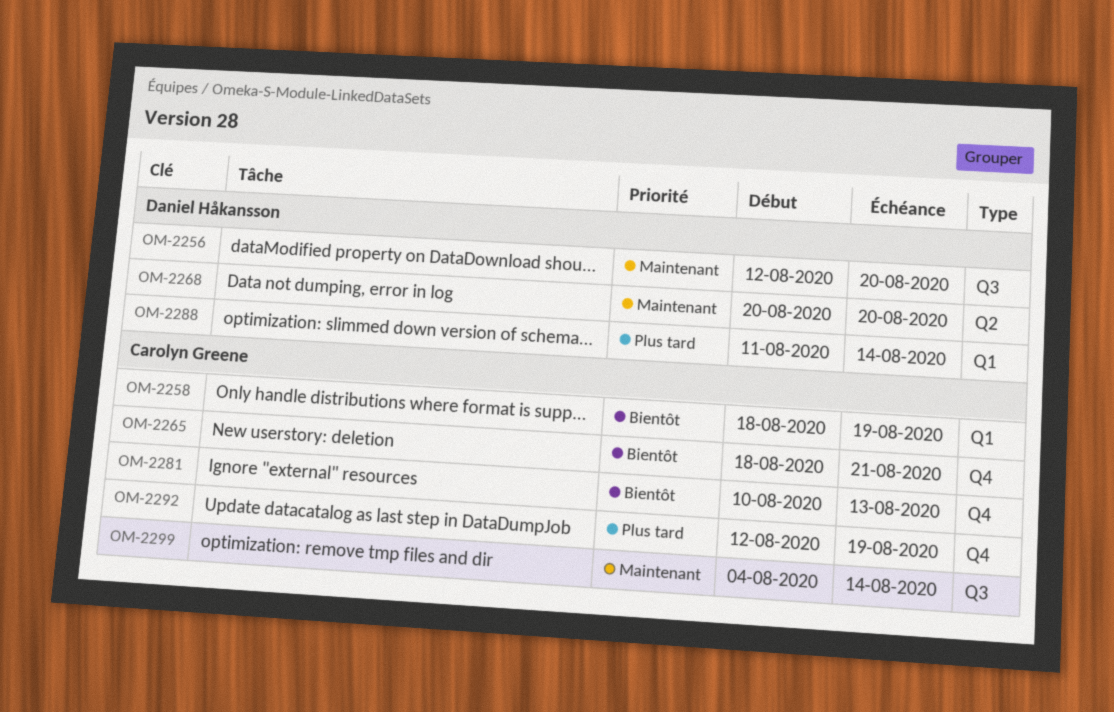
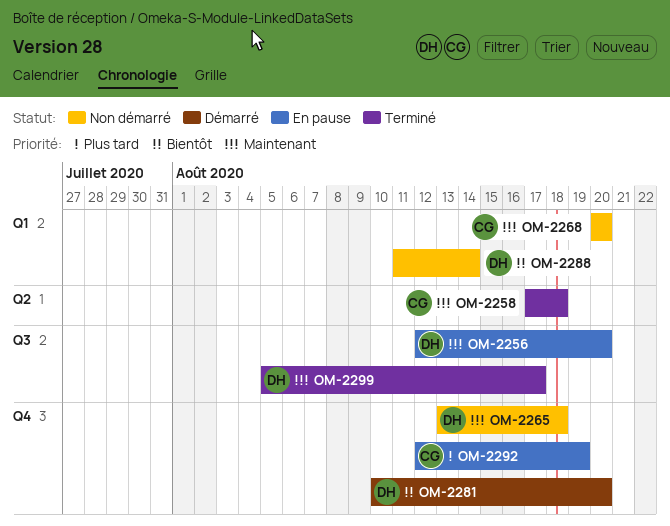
OM-2258, priority: Bientôt -> Maintenant
OM-2258, label: Q1 -> Q2
OM-2258, start: Aug 18 -> Aug 17
OM-2258, due: Aug 19 -> Aug 18
OM-2265, owner: Carolyn Greene -> Daniel Håkansson
OM-2265, priority: Bientôt -> Maintenant
OM-2265, start: Aug 18 -> Aug 13
OM-2265, due: Aug 21 -> Aug 18
OM-2268, owner: Daniel Håkansson -> Carolyn Greene
OM-2268, label: Q2 -> Q1
OM-2281, owner: Carolyn Greene -> Daniel Håkansson
OM-2281, due: Aug 13 -> Aug 20
OM-2288, priority: Plus tard -> Bientôt
OM-2299, owner: Carolyn Greene -> Daniel Håkansson
OM-2299, start: Aug 4 -> Aug 5
OM-2299, due: Aug 14 -> Aug 17

